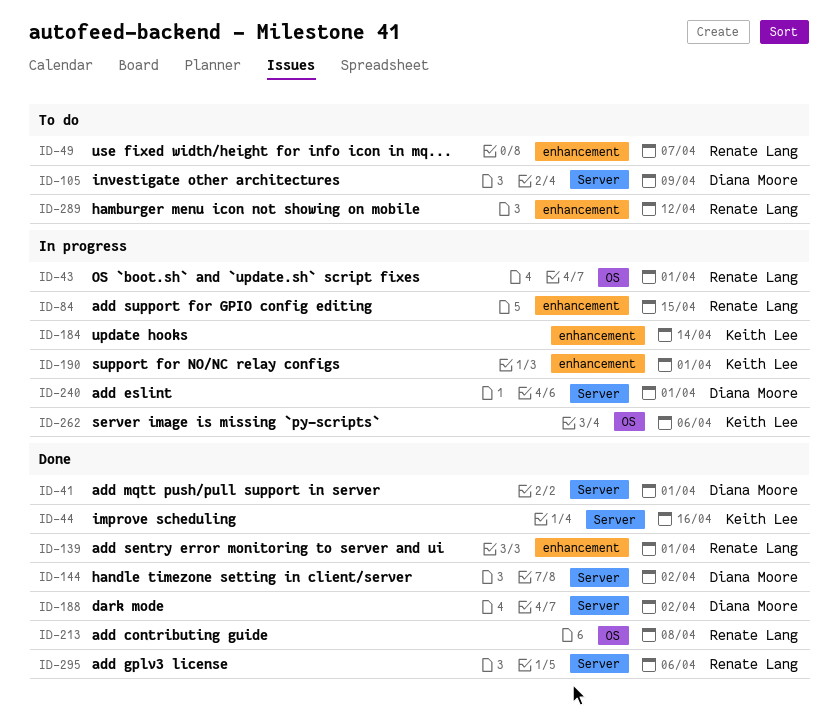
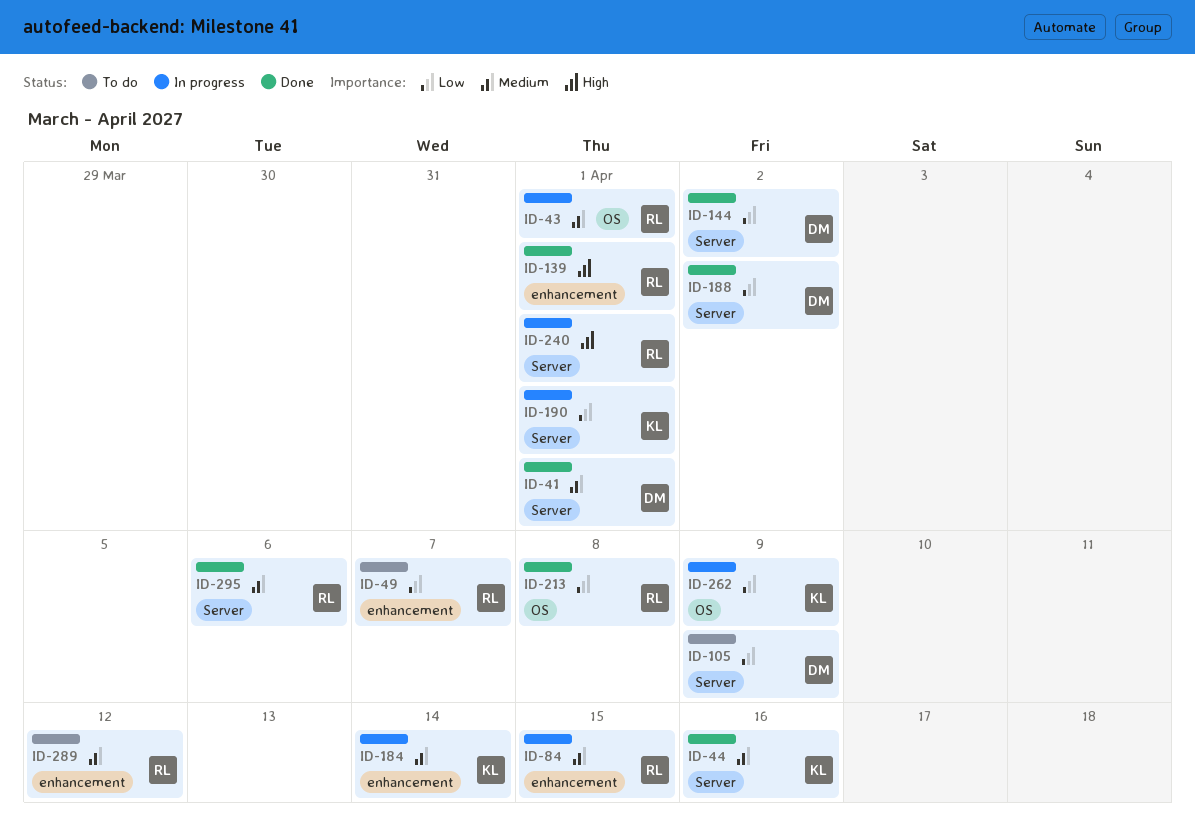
ID-190, label: enhancement -> Server
ID-240, owner: Diana Moore -> Renate Lang
ID-262, due: Apr 6 -> Apr 9

